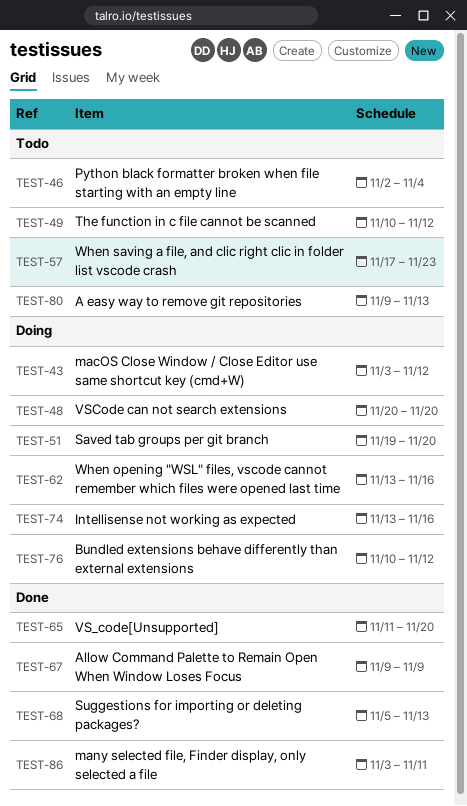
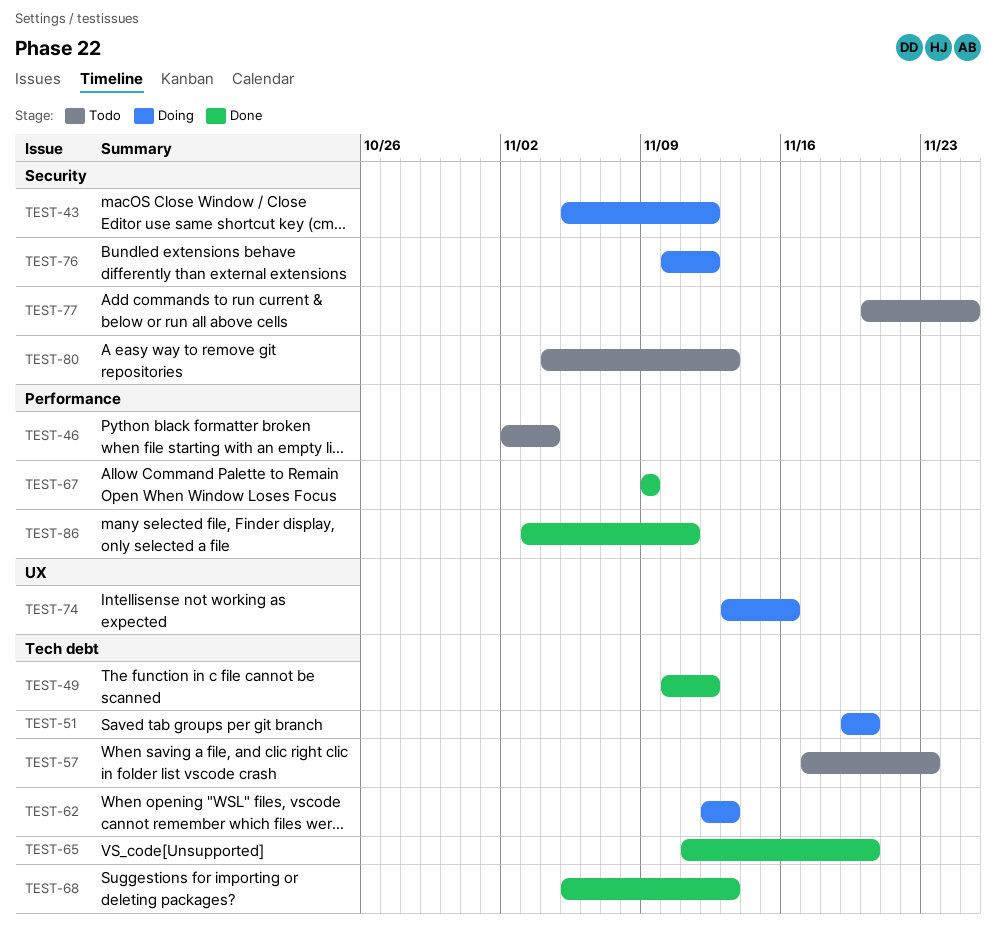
TEST-43, start: Nov 3 -> Nov 5
TEST-48: present -> none
TEST-49, status: Todo -> Done
TEST-62, start: Nov 13 -> Nov 12
TEST-62, due: Nov 16 -> Nov 13
TEST-77: none -> present
TEST-80, start: Nov 9 -> Nov 4

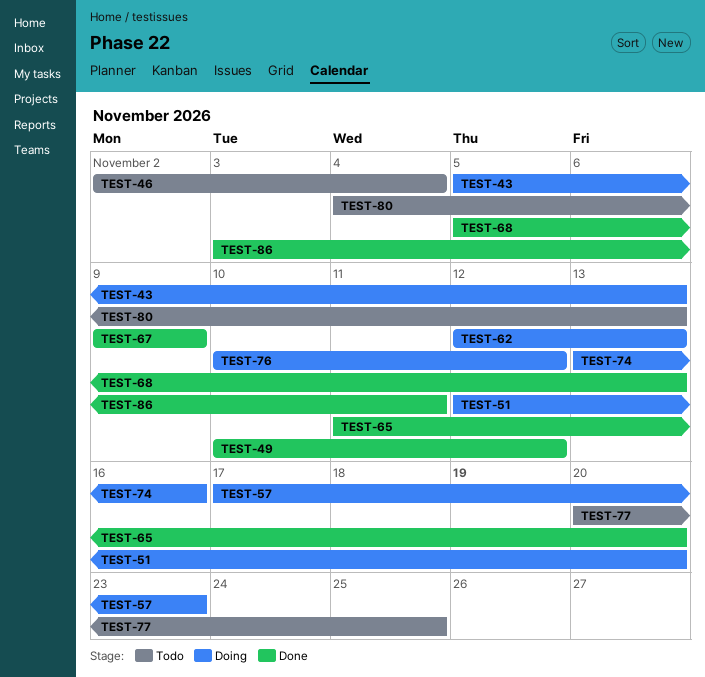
TEST-43, due: Nov 12 -> Nov 13
TEST-51, start: Nov 19 -> Nov 12
TEST-57, status: Todo -> Doing

